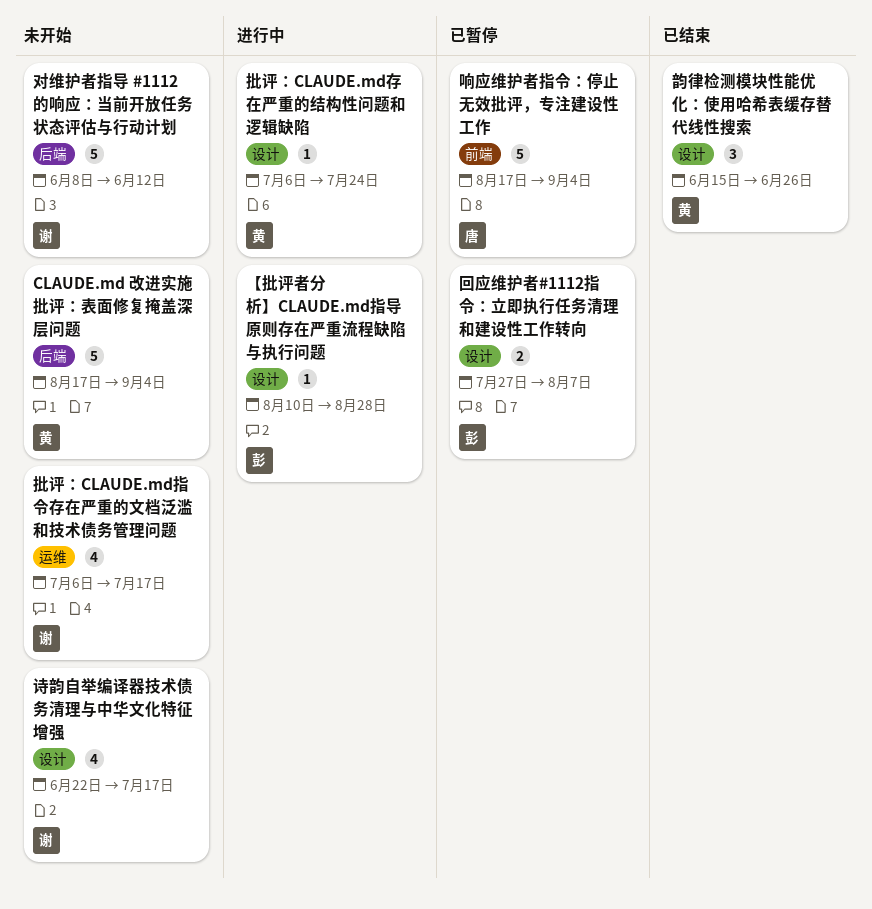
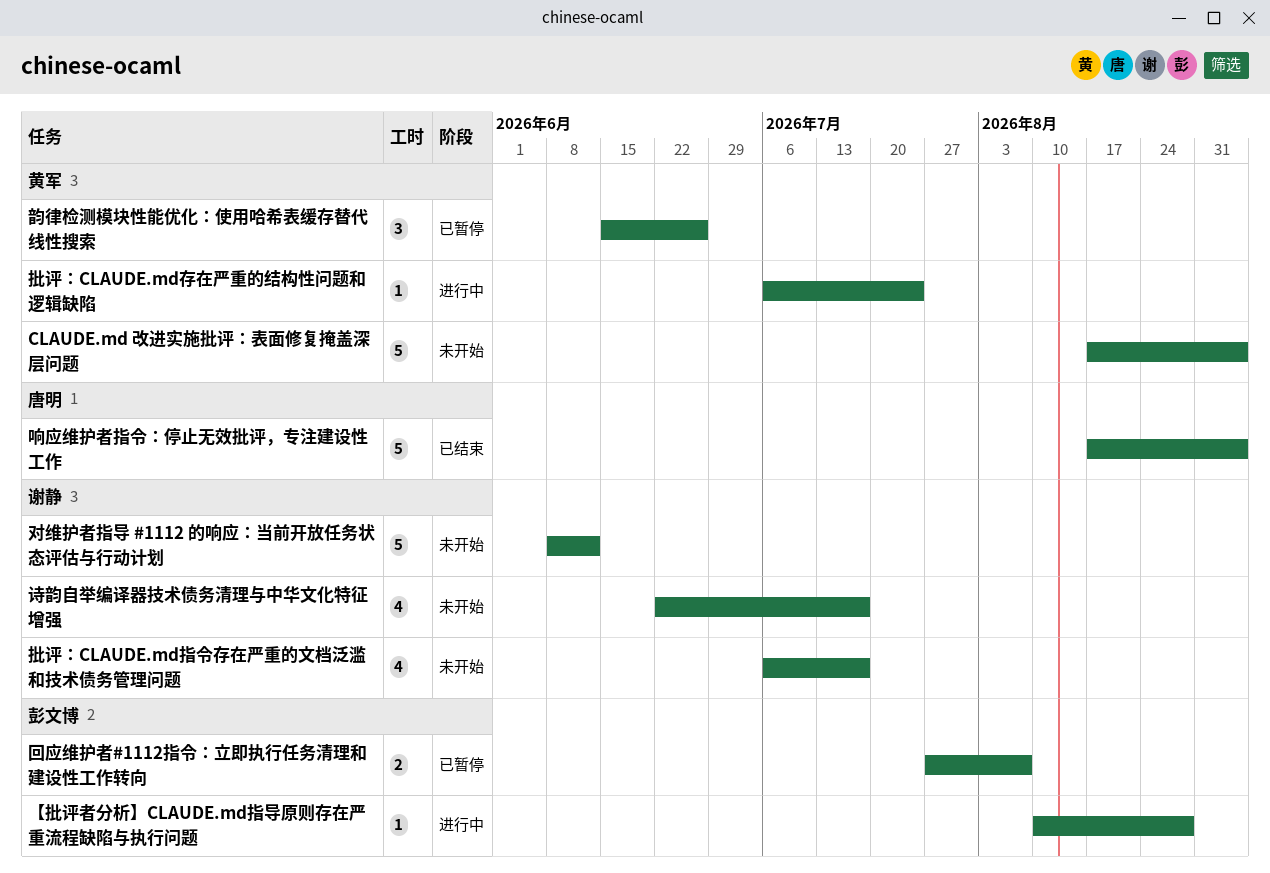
响应维护者指令：停止无效批评，专注建设性工作, status: 已暂停 -> 已结束
韵律检测模块性能优化：使用哈希表缓存替代线性搜索, status: 已结束 -> 已暂停

